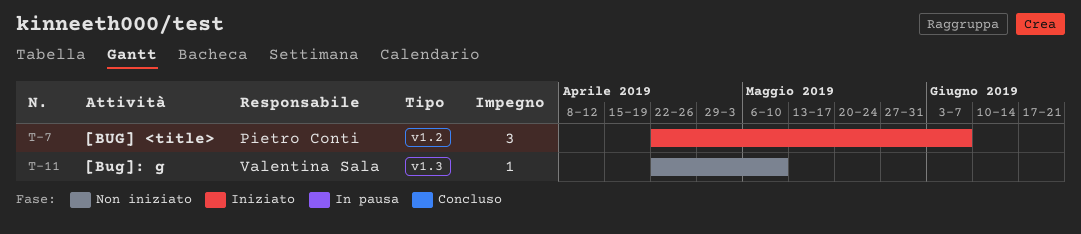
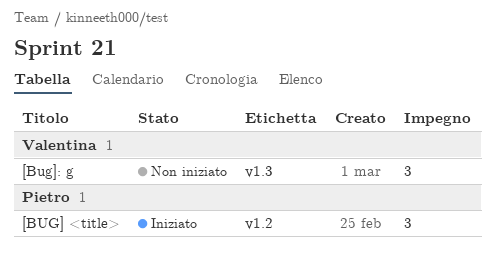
[Bug]: g, estimate: 1 -> 3

